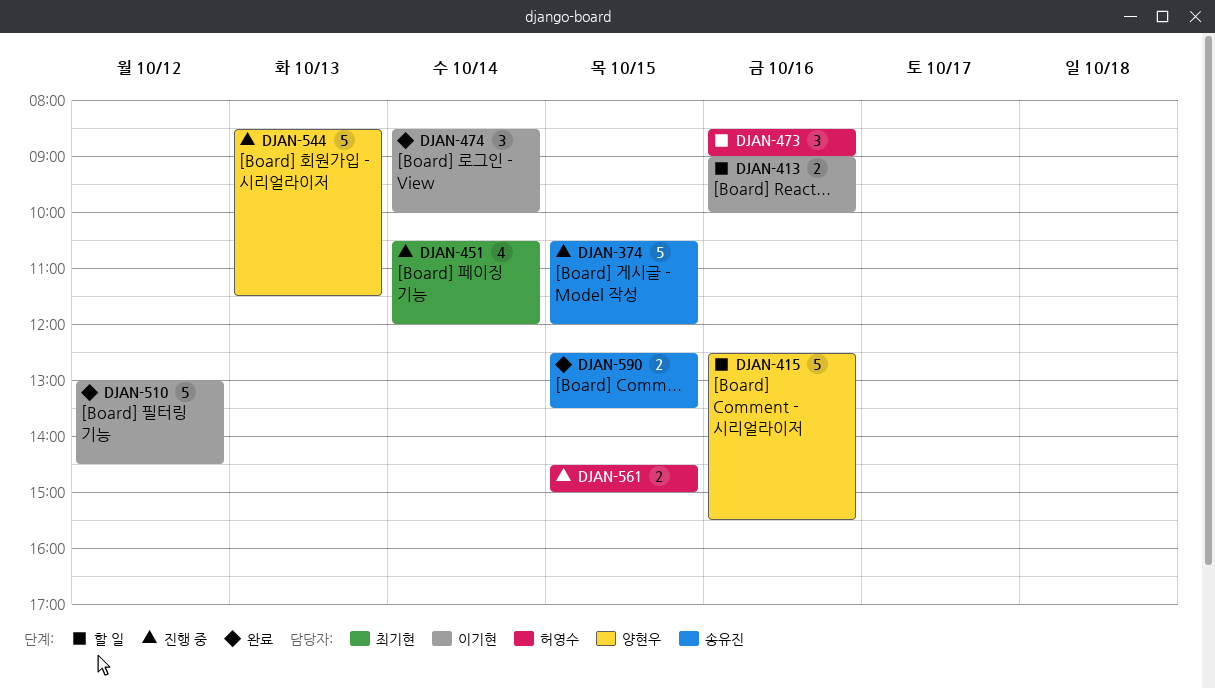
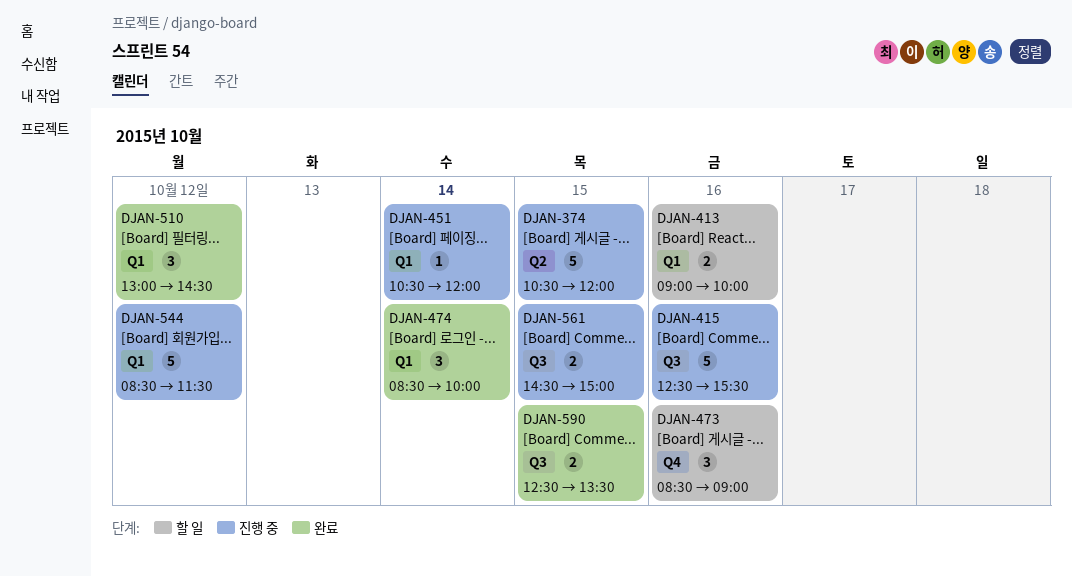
DJAN-415, status: 할 일 -> 진행 중
DJAN-451, estimate: 4 -> 1
DJAN-510, estimate: 5 -> 3
DJAN-544, day: Oct 13 -> Oct 12

